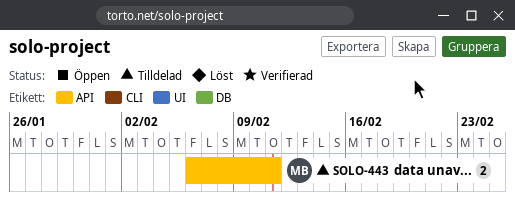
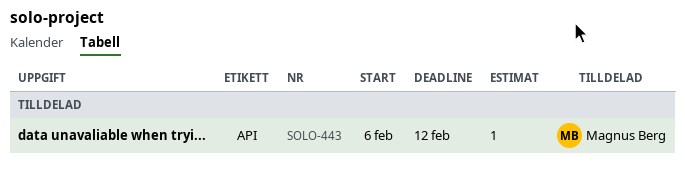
SOLO-443, estimate: 2 -> 1
SOLO-443, due: Feb 11 -> Feb 12

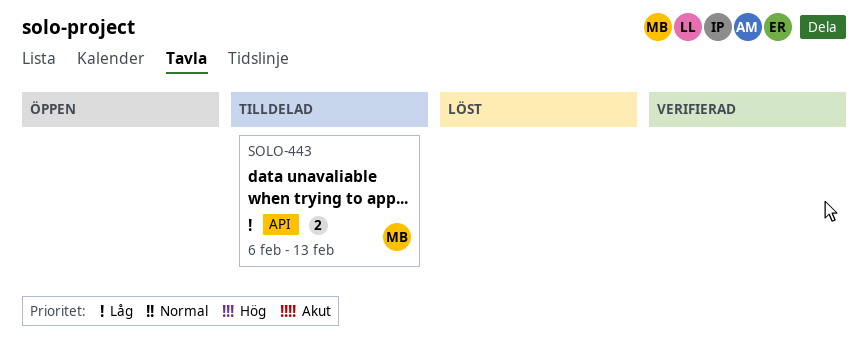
SOLO-443, estimate: 1 -> 2
SOLO-443, due: Feb 12 -> Feb 13

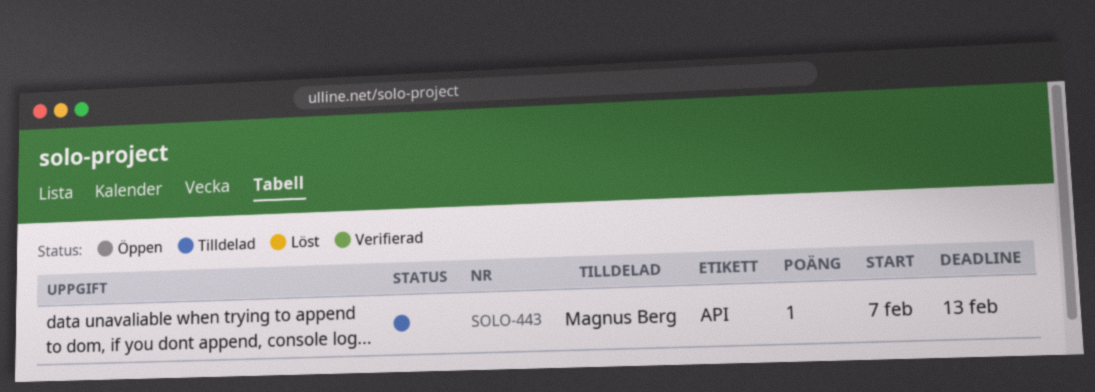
SOLO-443, estimate: 2 -> 1
SOLO-443, start: Feb 6 -> Feb 7

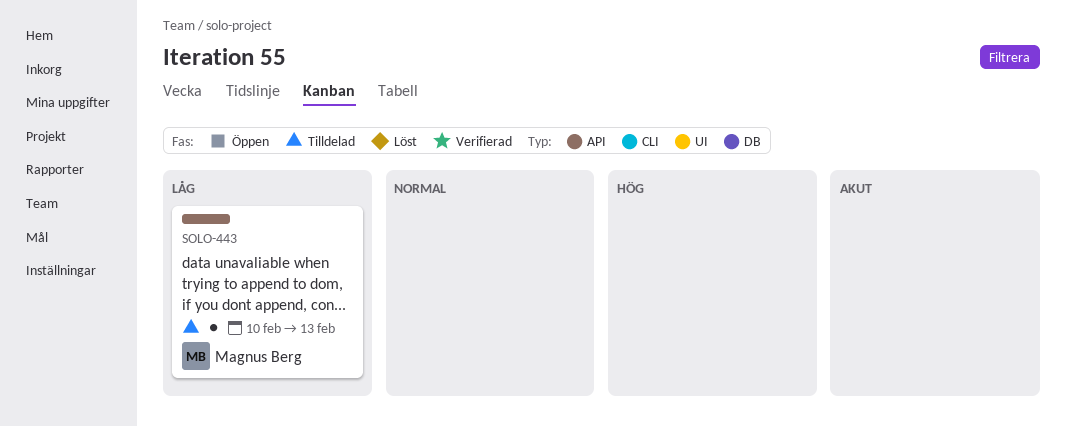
SOLO-443, start: Feb 7 -> Feb 10

